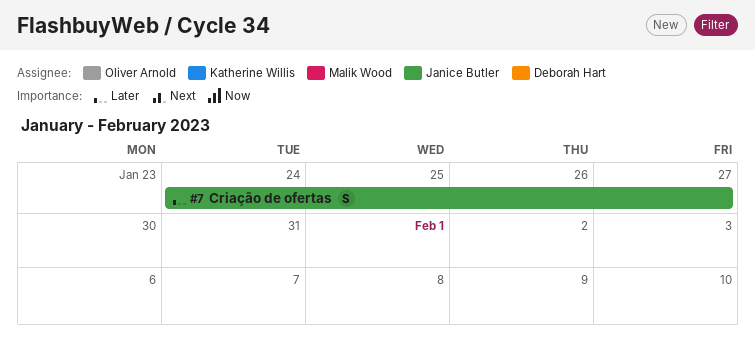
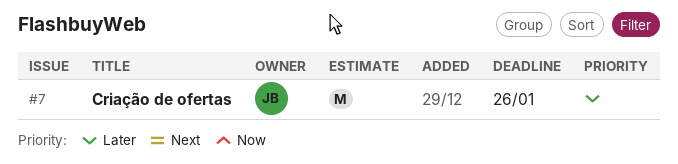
#7, estimate: S -> M
#7, due: Jan 27 -> Jan 26

